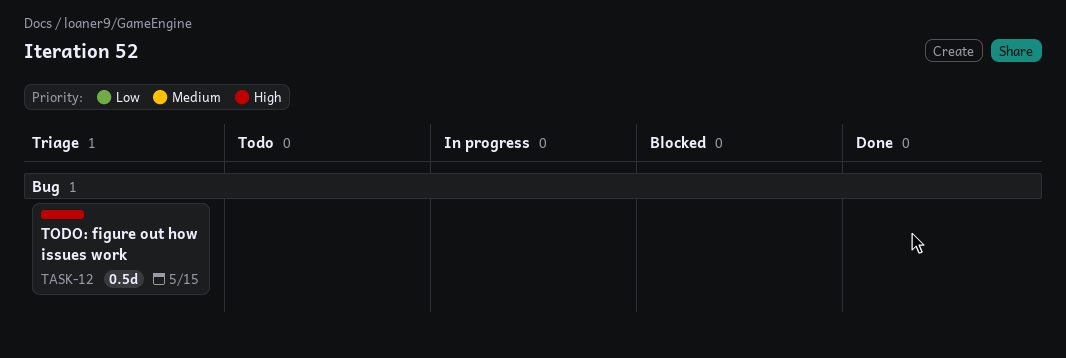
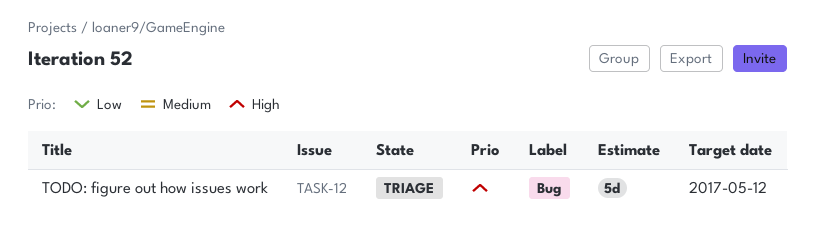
TASK-12, estimate: 0.5d -> 5d
TASK-12, due: May 15 -> May 12

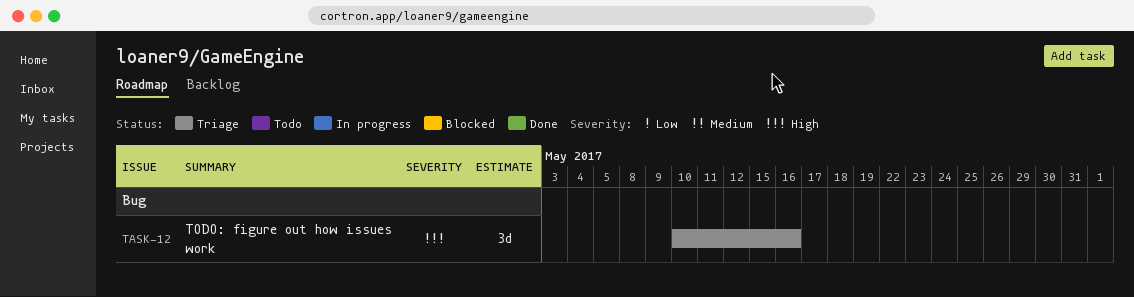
TASK-12, estimate: 5d -> 3d
TASK-12, due: May 12 -> May 16

